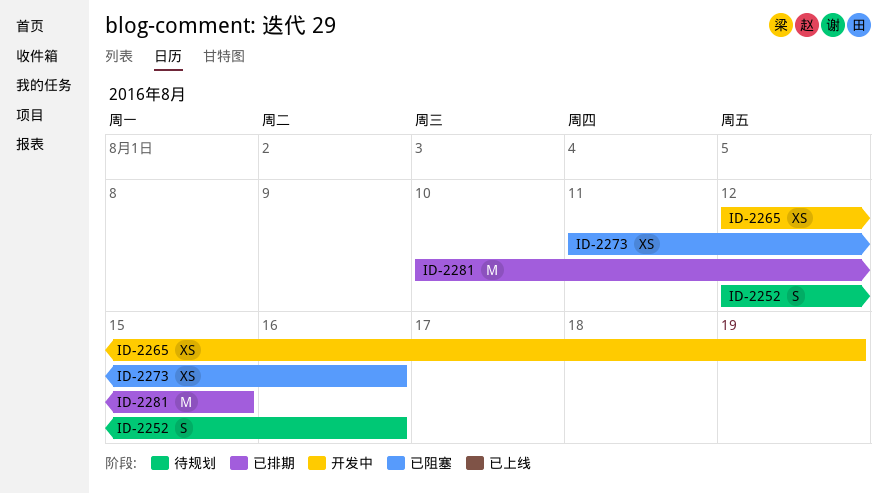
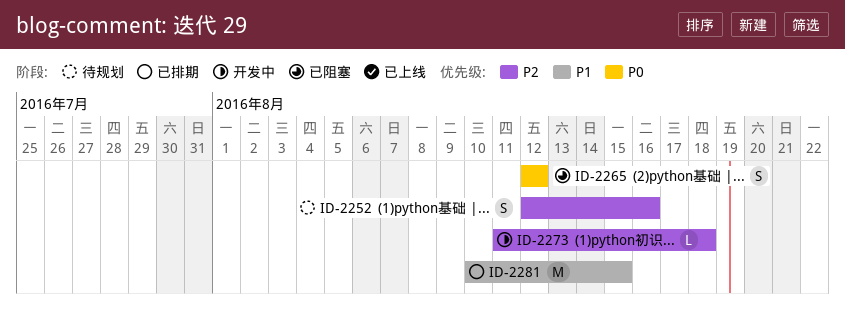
ID-2265, status: 开发中 -> 已阻塞
ID-2265, estimate: XS -> S
ID-2265, due: Aug 19 -> Aug 12
ID-2273, status: 已阻塞 -> 开发中
ID-2273, estimate: XS -> L
ID-2273, due: Aug 16 -> Aug 18

